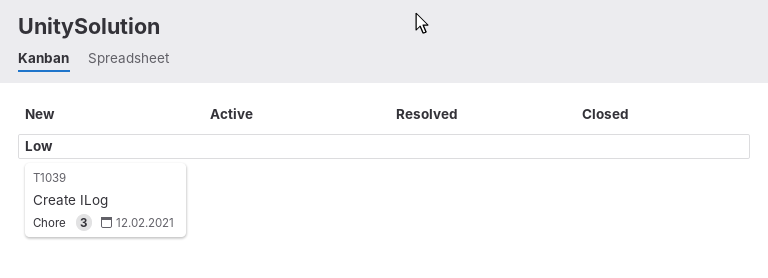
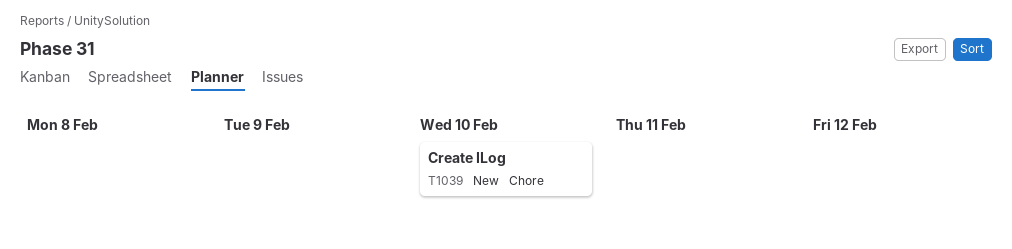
T1039, due: Feb 12 -> Feb 10

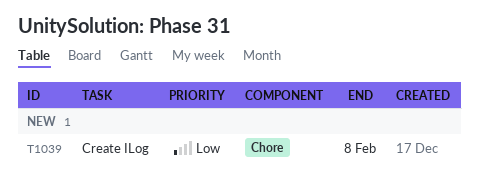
T1039, due: Feb 10 -> Feb 8

